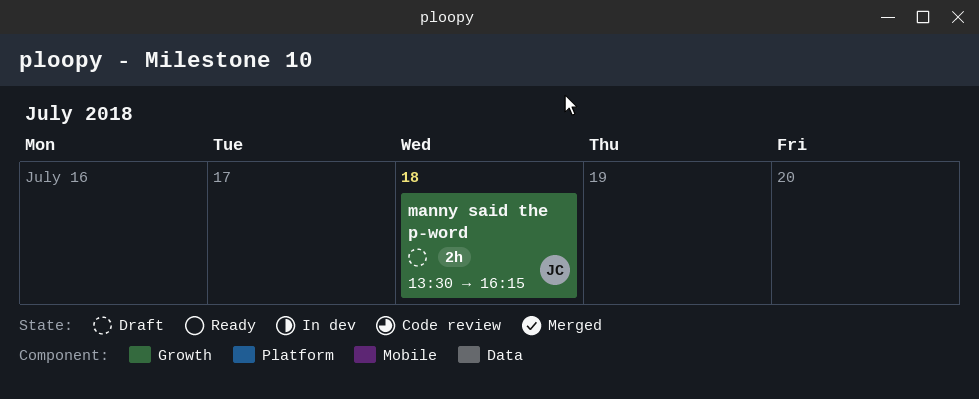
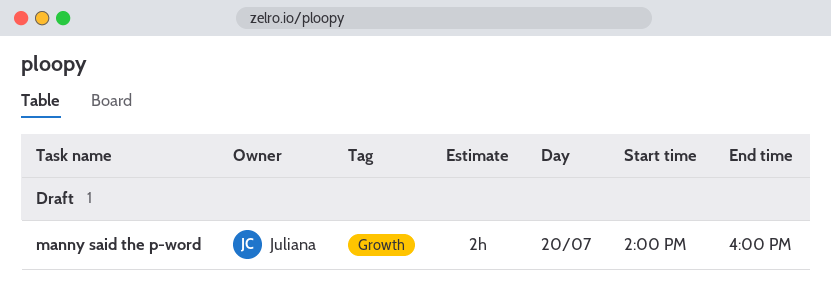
manny said the p-word, day: Jul 18 -> Jul 20
manny said the p-word, begins: 13:30 -> 14:00
manny said the p-word, ends: 16:15 -> 16:00

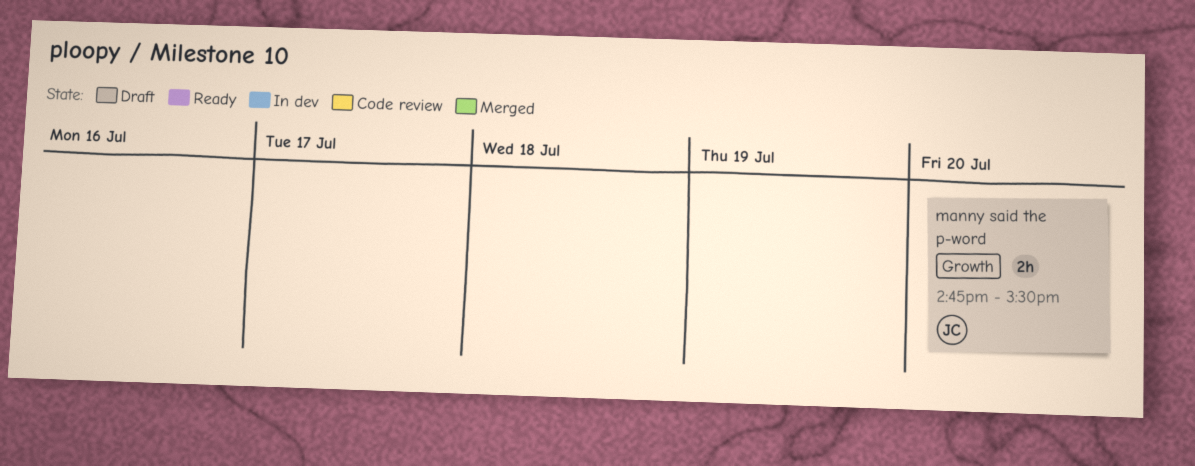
manny said the p-word, begins: 14:00 -> 14:45
manny said the p-word, ends: 16:00 -> 15:30

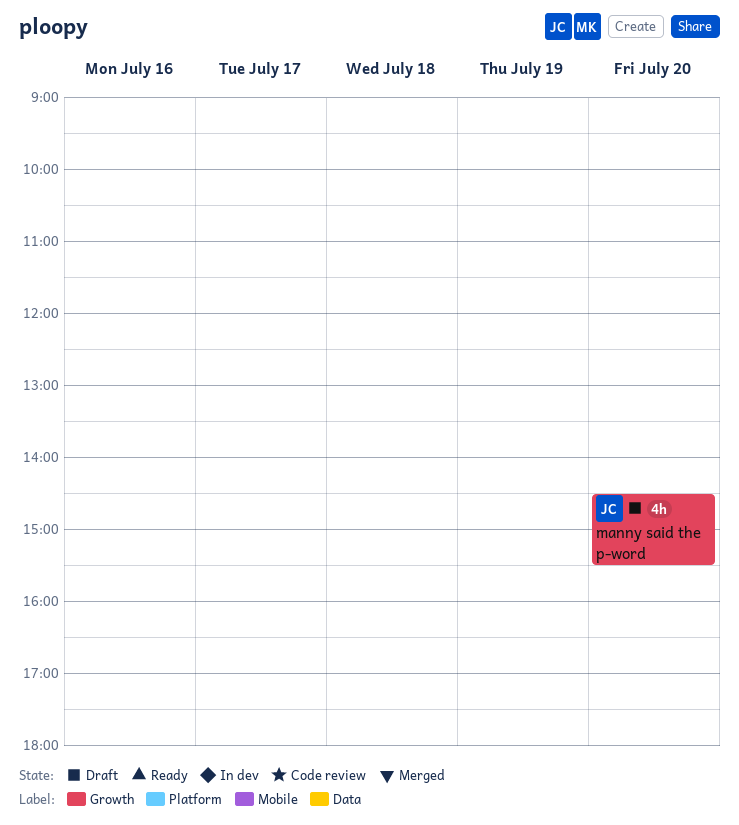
manny said the p-word, estimate: 2h -> 4h
manny said the p-word, begins: 14:45 -> 14:30

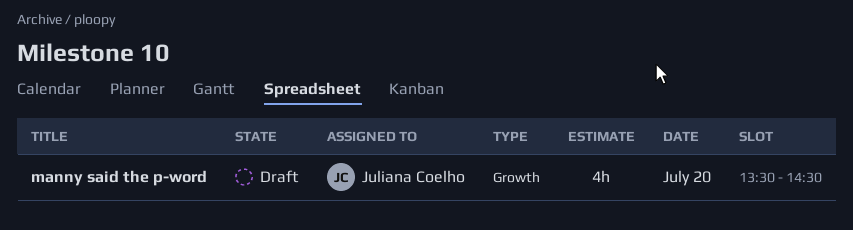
manny said the p-word, begins: 14:30 -> 13:30
manny said the p-word, ends: 15:30 -> 14:30

